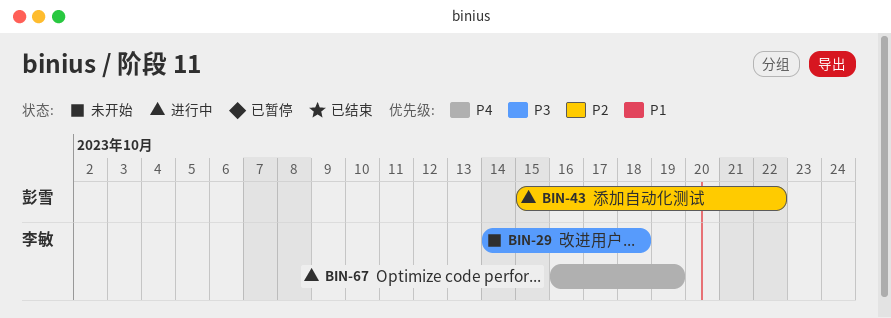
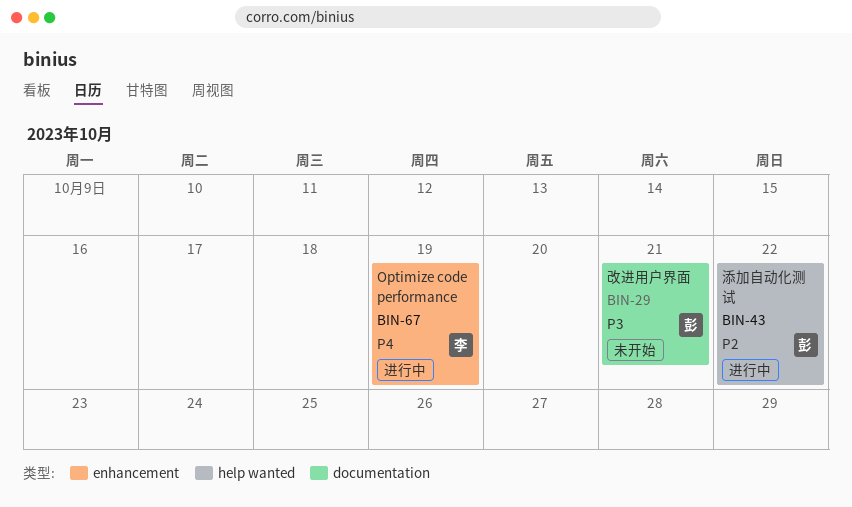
BIN-29, owner: 李敏 -> 彭雪
BIN-29, due: Oct 18 -> Oct 21

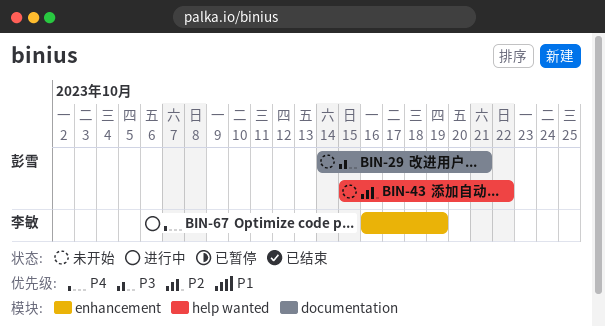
BIN-43, status: 进行中 -> 未开始

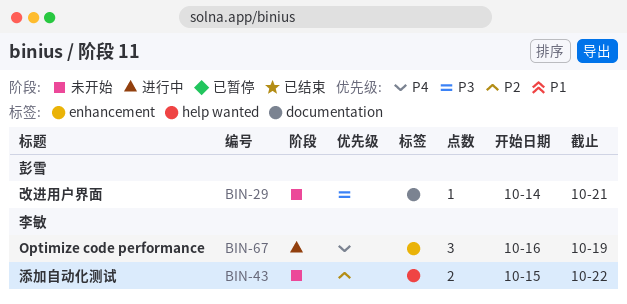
BIN-43, owner: 彭雪 -> 李敏

